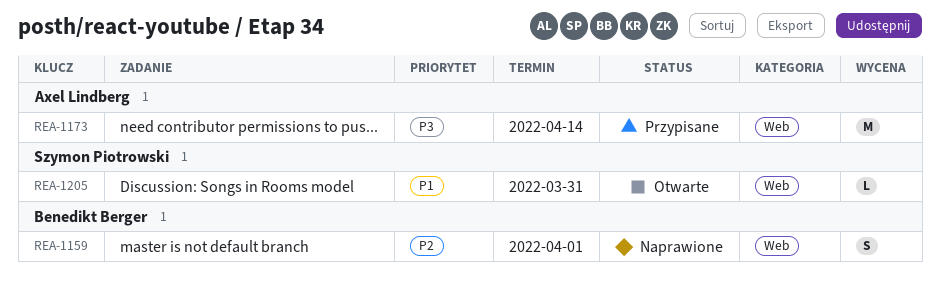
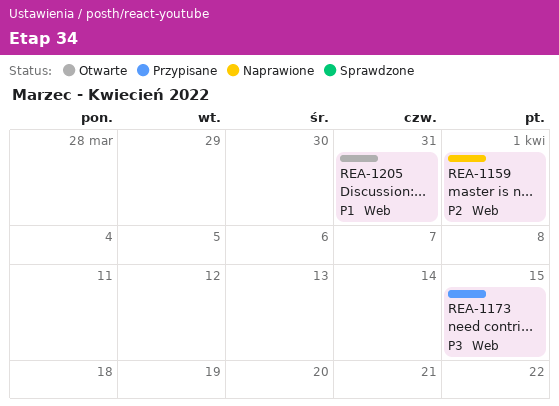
REA-1173, due: Apr 14 -> Apr 15

